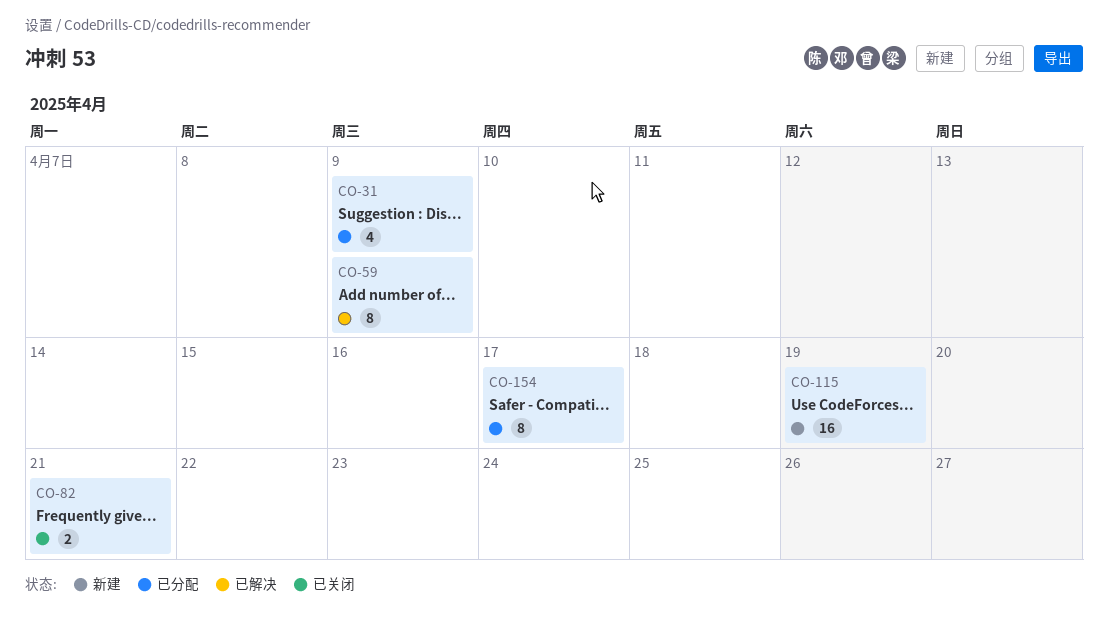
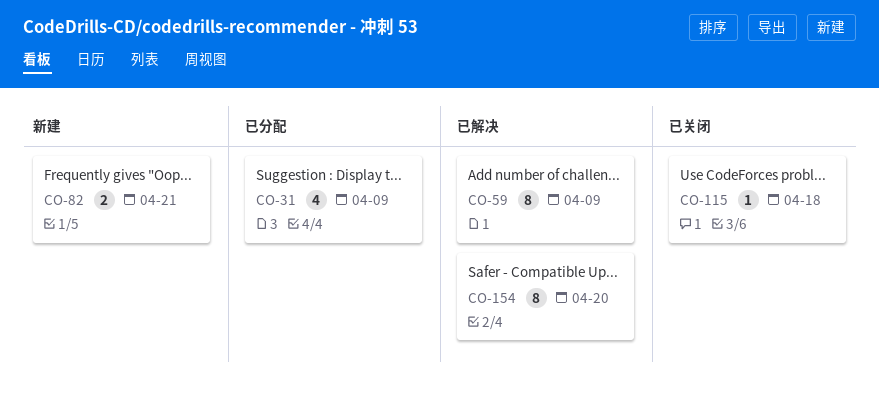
CO-82, status: 已关闭 -> 新建
CO-115, status: 新建 -> 已关闭
CO-115, estimate: 16 -> 1
CO-115, due: Apr 19 -> Apr 18
CO-154, status: 已分配 -> 已解决
CO-154, due: Apr 17 -> Apr 20

